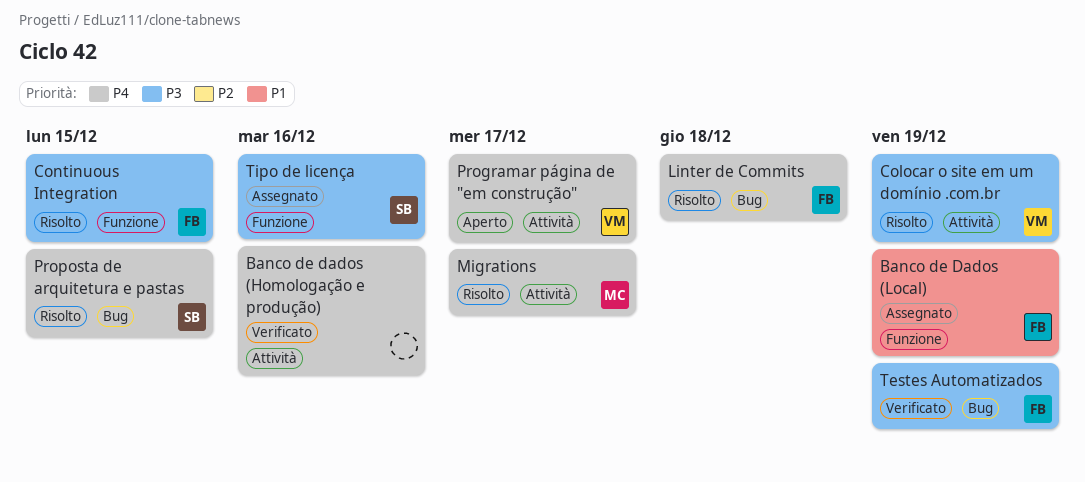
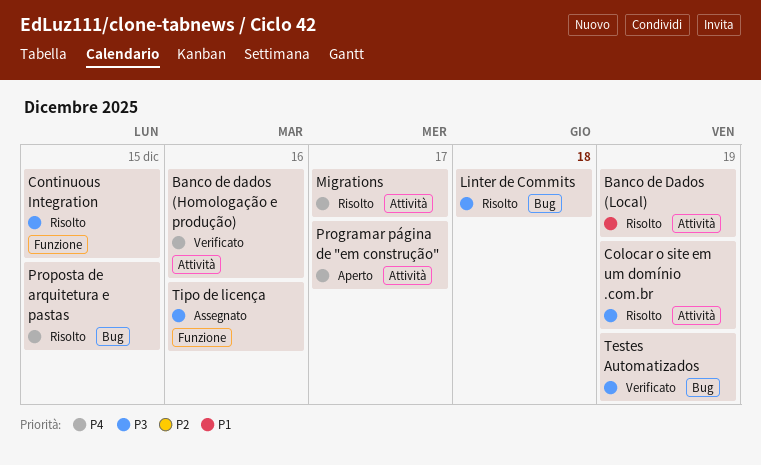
Banco de Dados (Local), status: Assegnato -> Risolto
Banco de Dados (Local), label: Funzione -> Attività
Linter de Commits, priority: P4 -> P3

